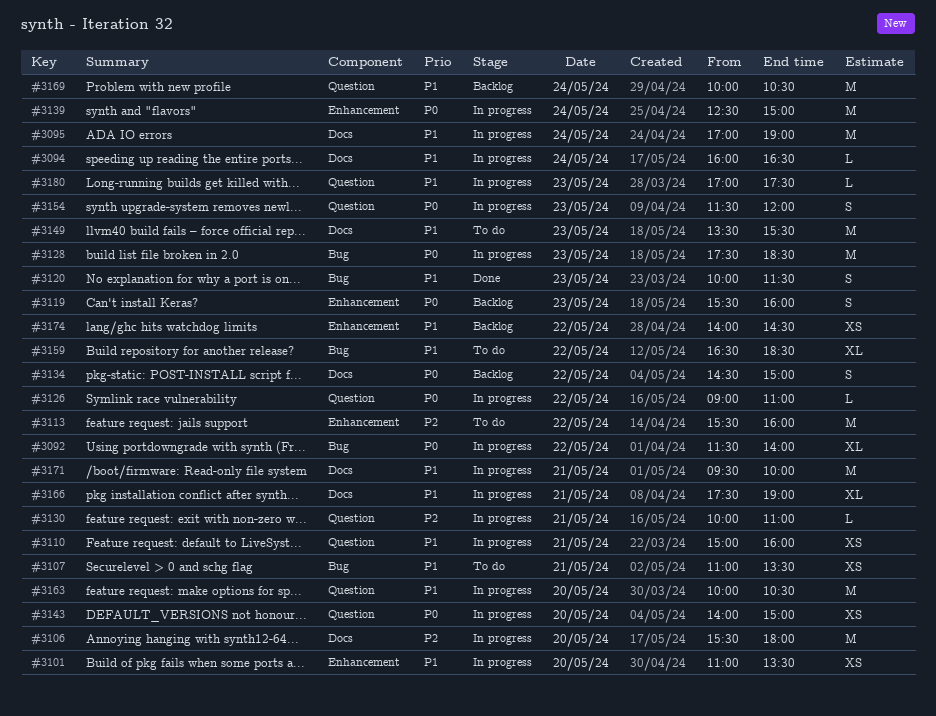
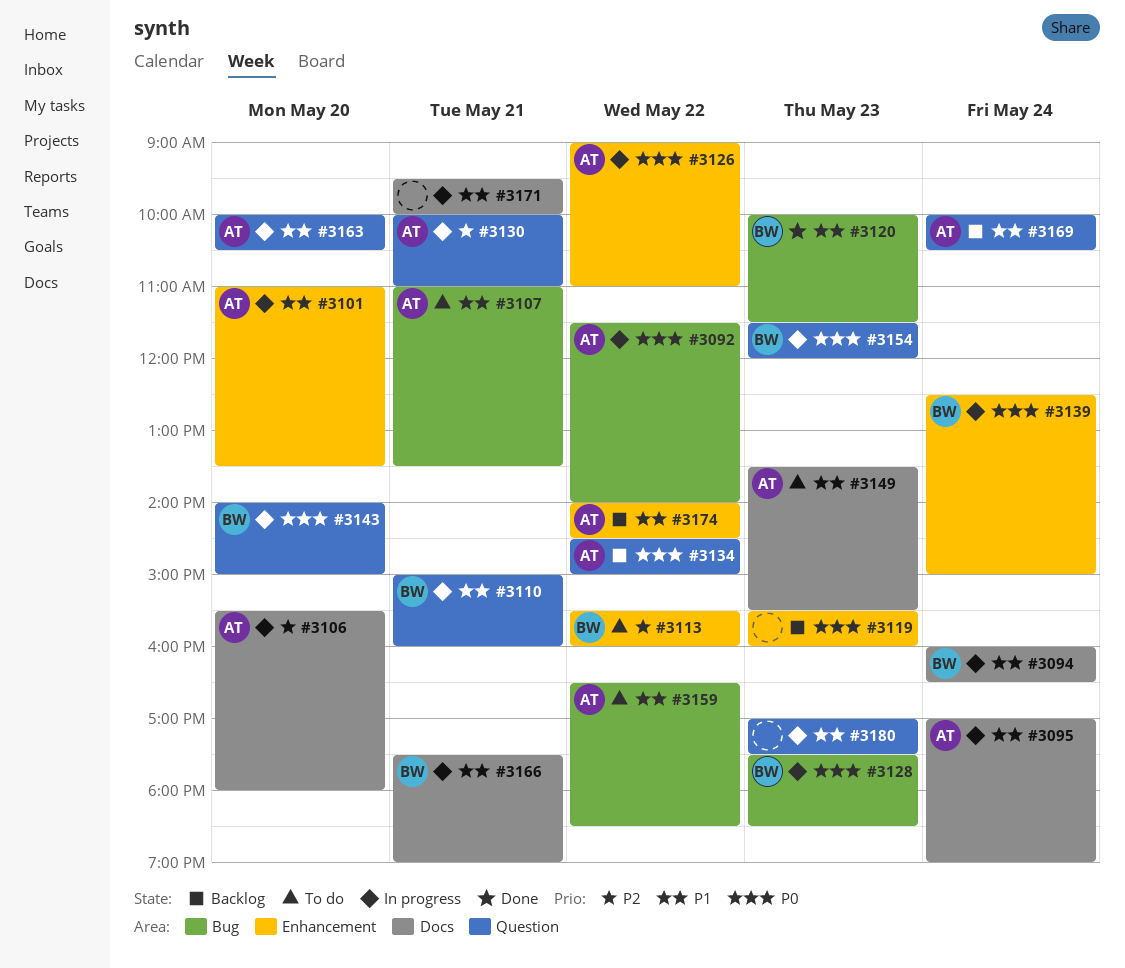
#3126, label: Question -> Enhancement
#3134, label: Docs -> Question

